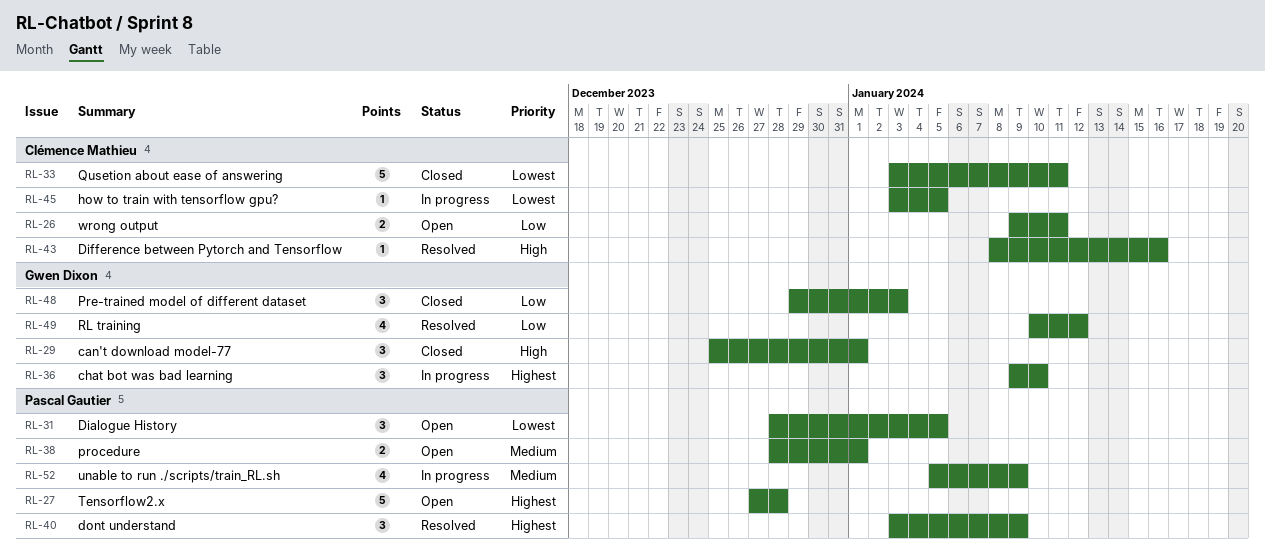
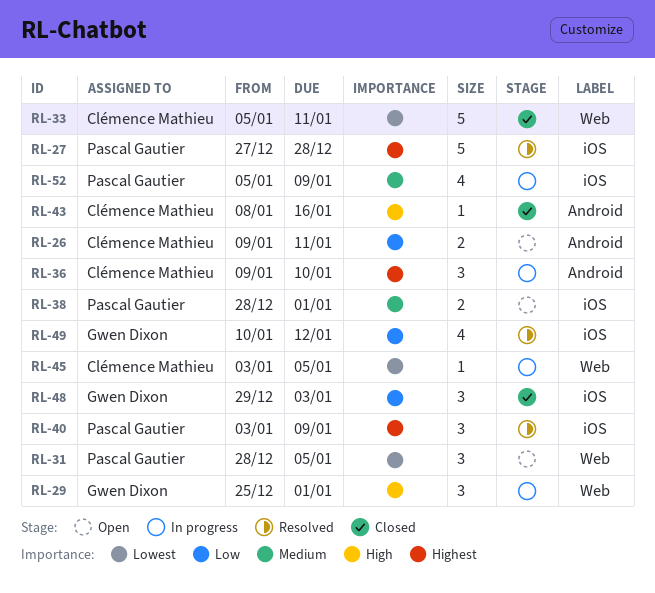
RL-27, status: Open -> Resolved
RL-29, status: Closed -> In progress
RL-33, start: Jan 3 -> Jan 5
RL-36, owner: Gwen Dixon -> Clémence Mathieu
RL-43, status: Resolved -> Closed

